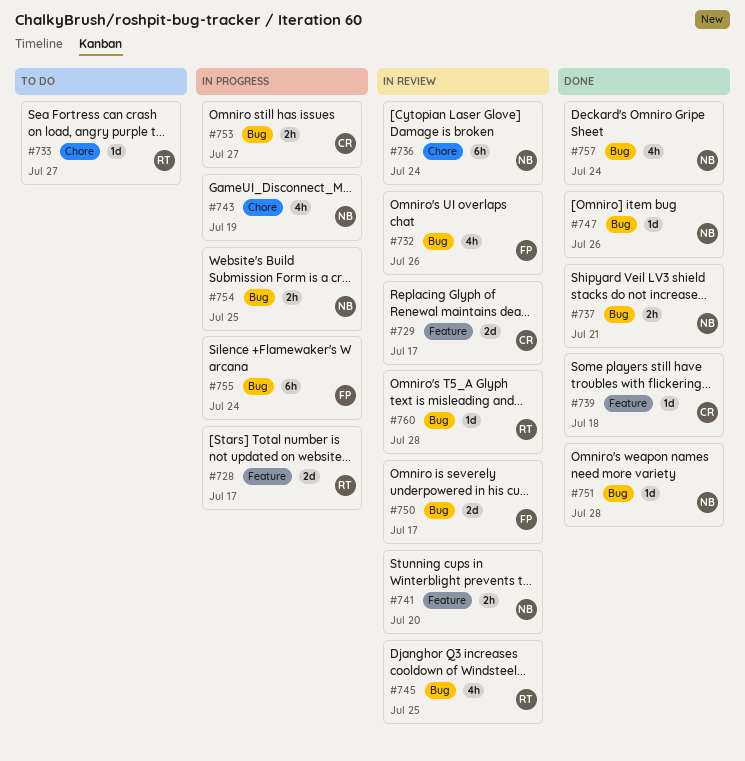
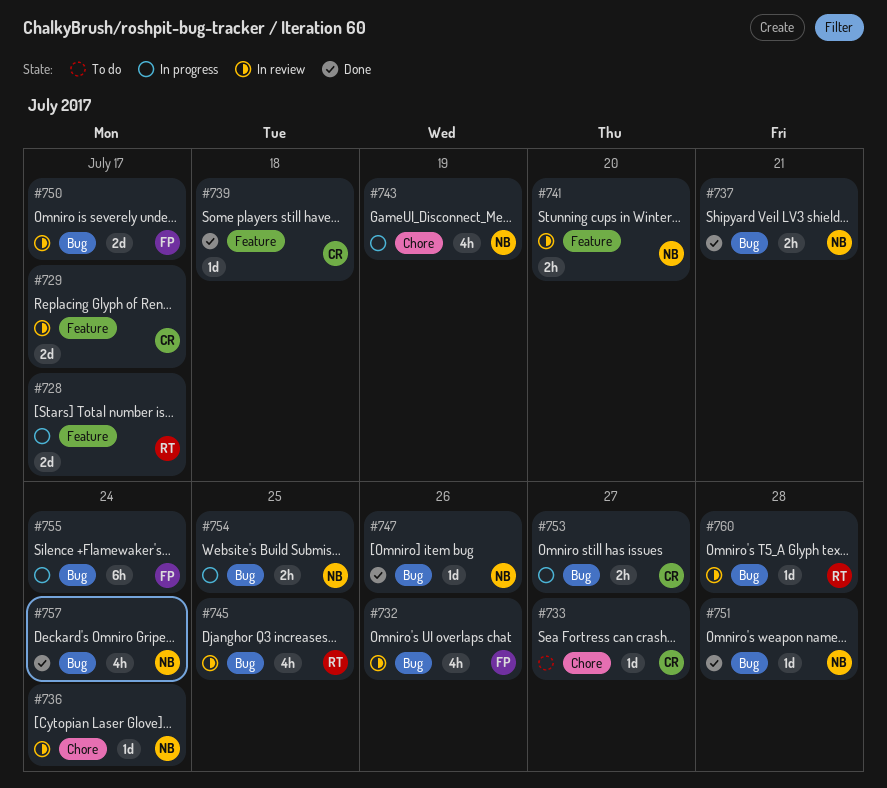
#733, owner: RT -> CR
#736, estimate: 6h -> 1d

